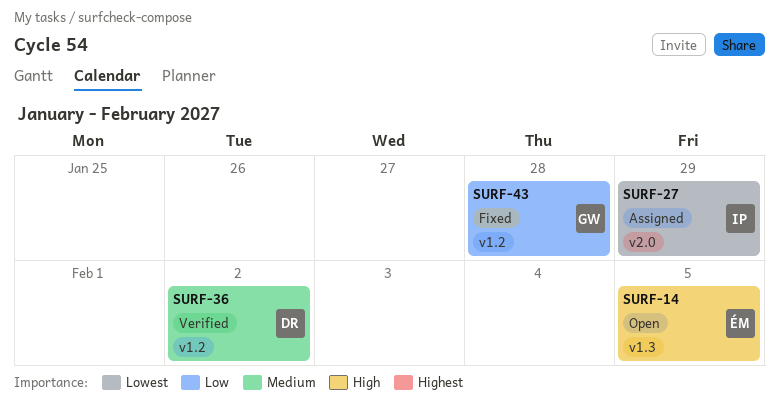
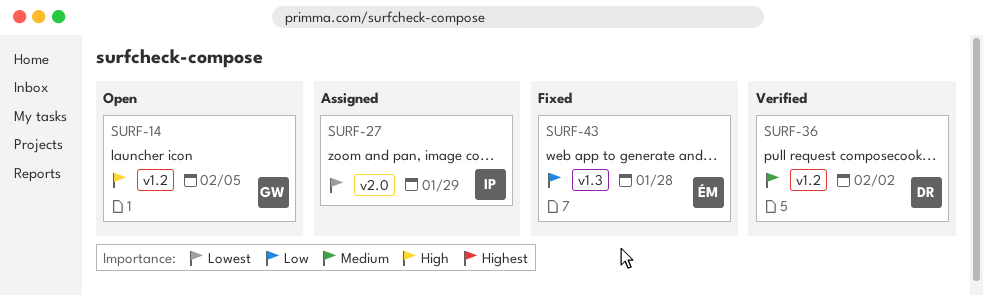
SURF-14, owner: ÉM -> GW
SURF-14, label: v1.3 -> v1.2
SURF-43, owner: GW -> ÉM
SURF-43, label: v1.2 -> v1.3

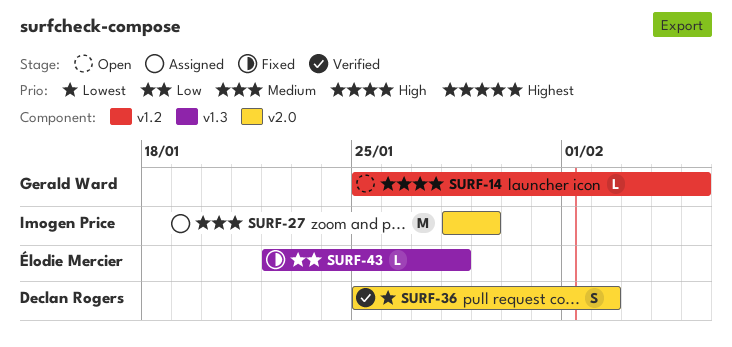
SURF-27, priority: Lowest -> Medium
SURF-36, priority: Medium -> Lowest
SURF-36, label: v1.2 -> v2.0

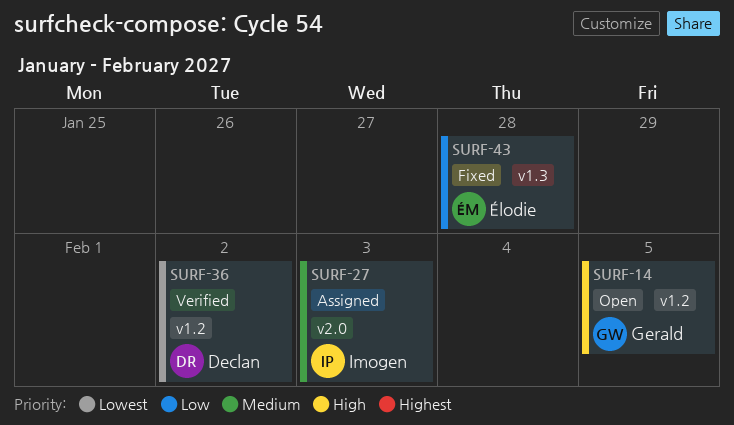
SURF-27, due: Jan 29 -> Feb 3
SURF-36, label: v2.0 -> v1.2

